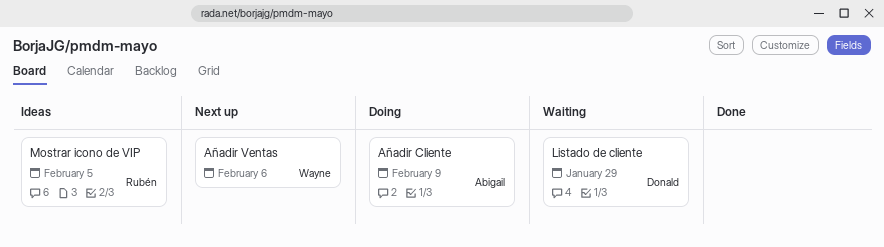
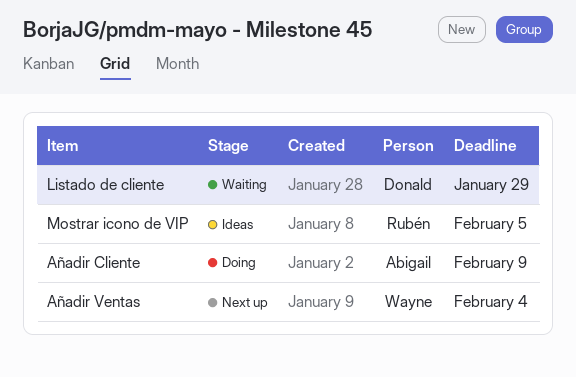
Añadir Ventas, due: Feb 6 -> Feb 4

